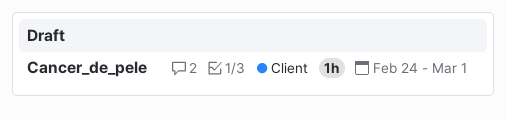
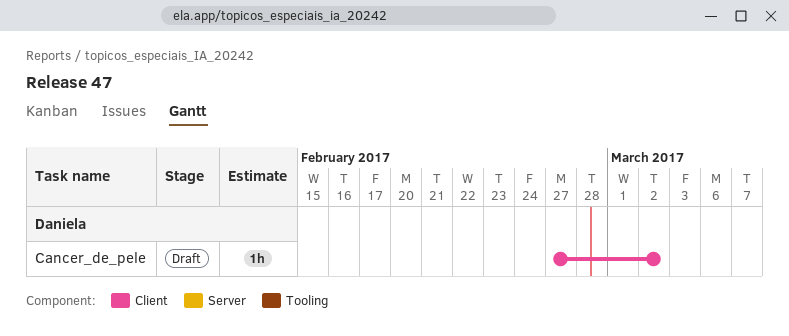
Cancer_de_pele, start: Feb 24 -> Feb 27
Cancer_de_pele, due: Mar 1 -> Mar 2

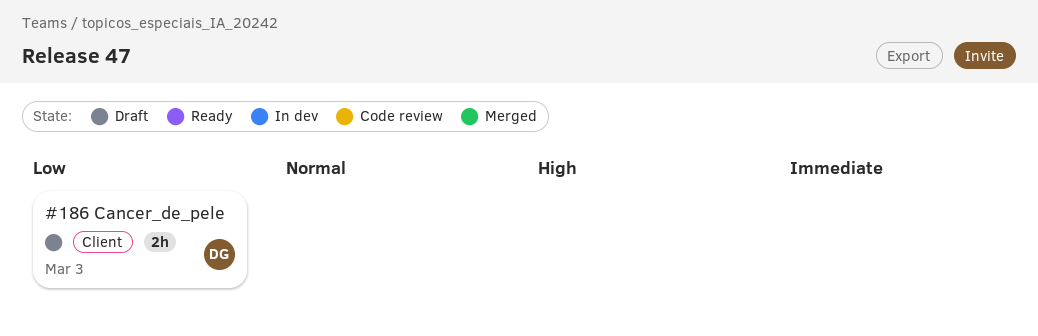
Cancer_de_pele, estimate: 1h -> 2h
Cancer_de_pele, due: Mar 2 -> Mar 3

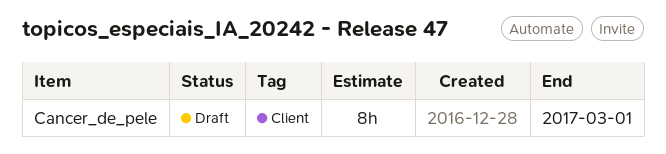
Cancer_de_pele, estimate: 2h -> 8h
Cancer_de_pele, due: Mar 3 -> Mar 1

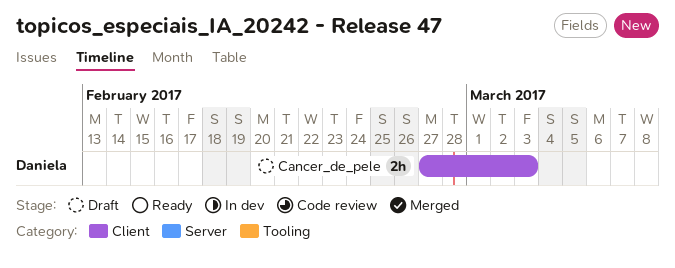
Cancer_de_pele, estimate: 8h -> 2h
Cancer_de_pele, due: Mar 1 -> Mar 3

